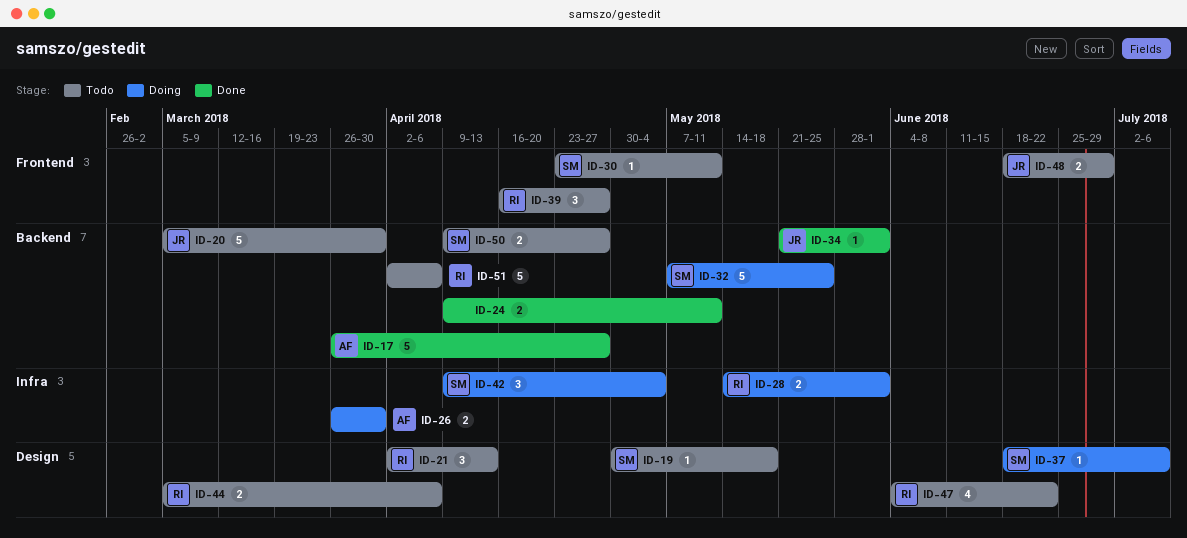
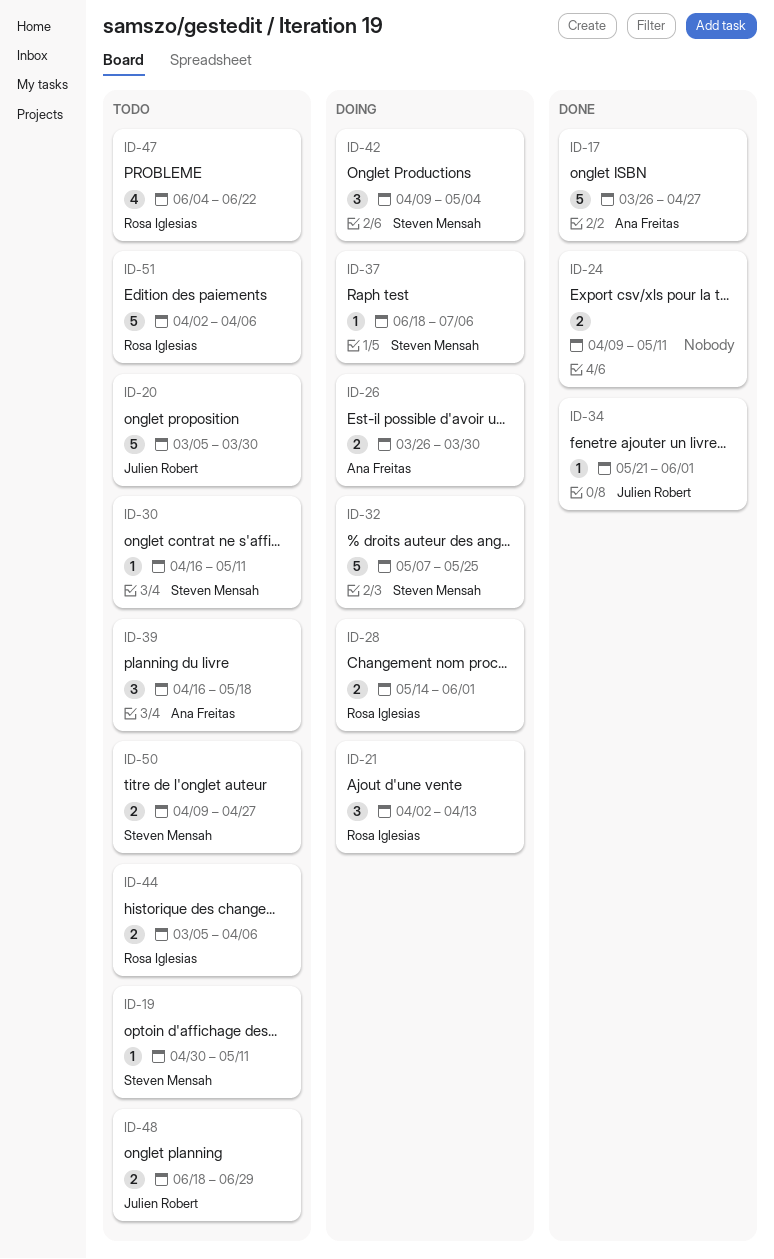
ID-19, due: May 18 -> May 11
ID-21, status: Todo -> Doing
ID-30, start: Apr 23 -> Apr 16
ID-39, owner: Rosa Iglesias -> Ana Freitas
ID-39, due: Apr 27 -> May 18

